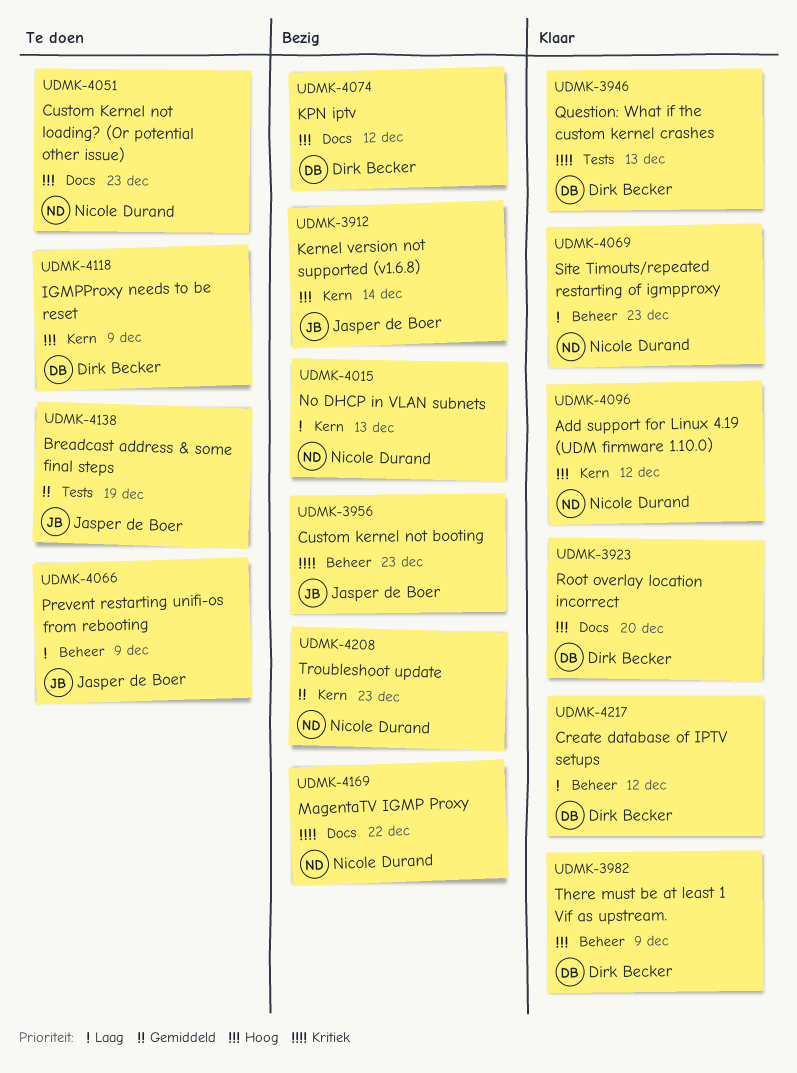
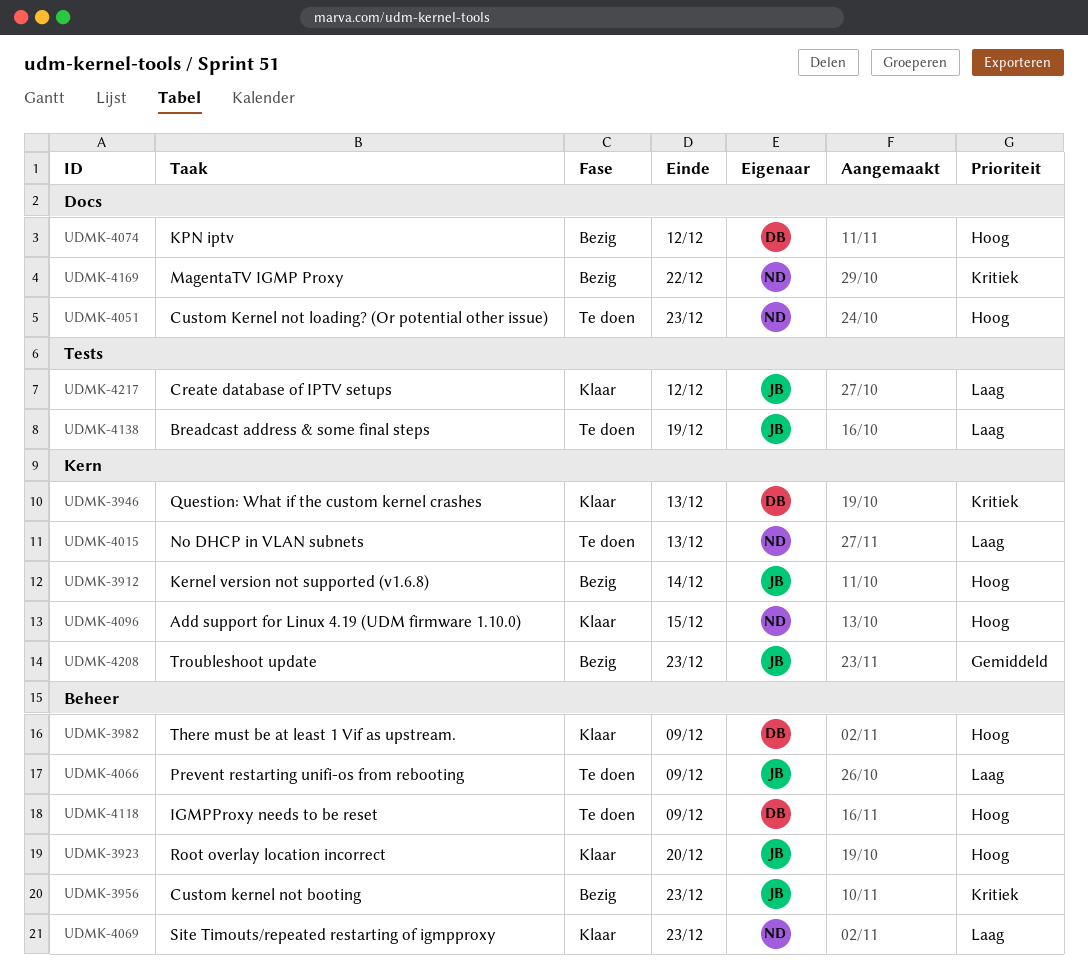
UDMK-3923, owner: Dirk Becker -> Jasper de Boer
UDMK-3923, label: Docs -> Beheer
UDMK-3946, label: Tests -> Kern
UDMK-4015, status: Bezig -> Te doen
UDMK-4096, due: Dec 12 -> Dec 15
UDMK-4118, label: Kern -> Beheer
UDMK-4138, priority: Gemiddeld -> Laag
UDMK-4208, owner: Nicole Durand -> Jasper de Boer
UDMK-4217, owner: Dirk Becker -> Jasper de Boer
UDMK-4217, label: Beheer -> Tests

